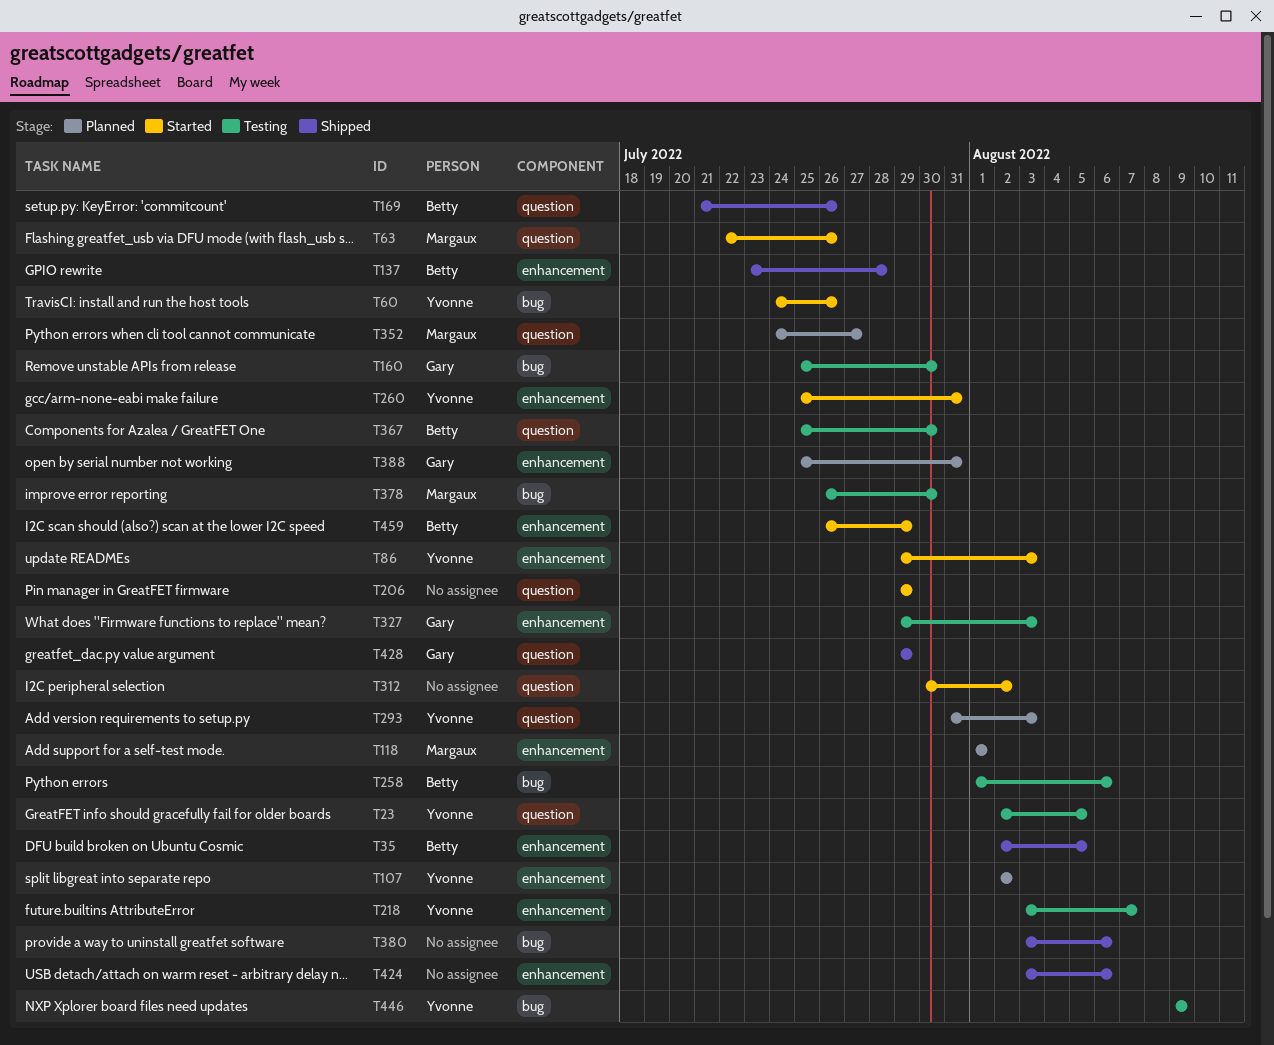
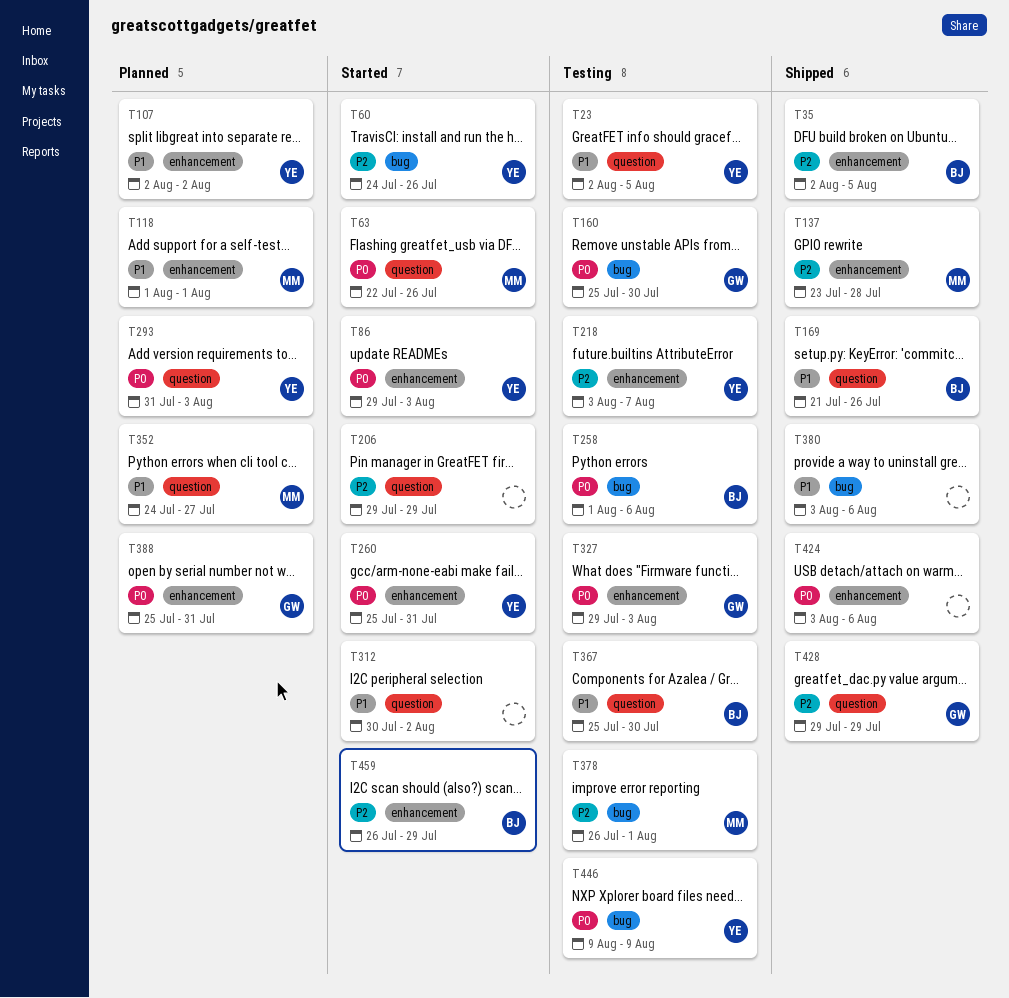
T137, owner: Betty -> Margaux
T378, due: Jul 30 -> Aug 1

